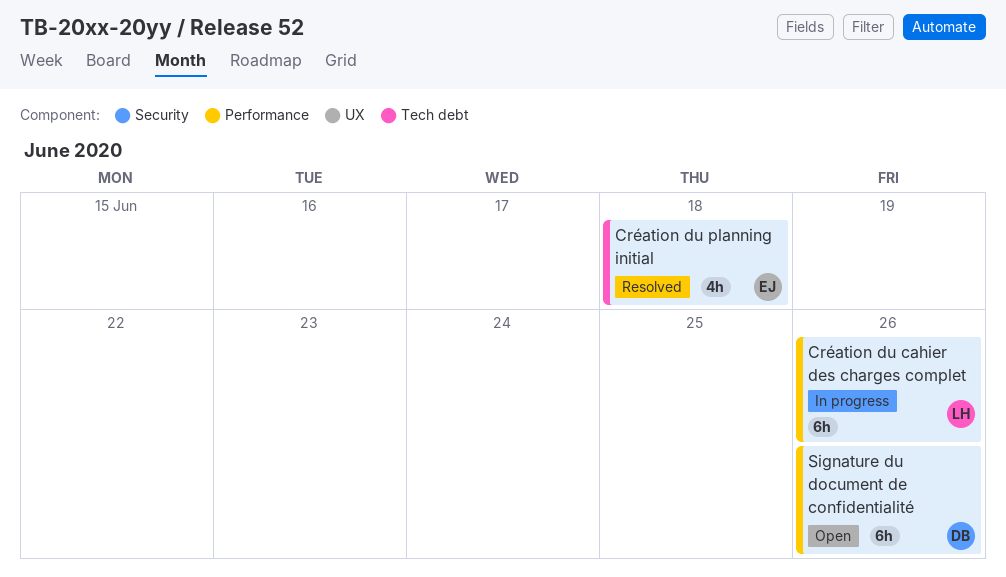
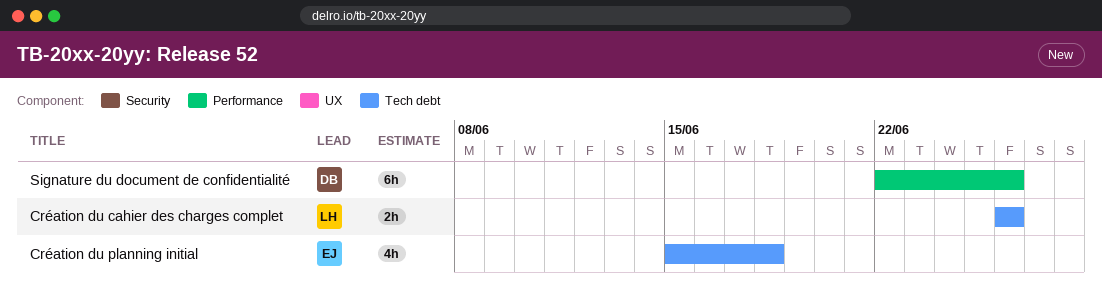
Création du cahier des charges complet, label: Performance -> Tech debt
Création du cahier des charges complet, estimate: 6h -> 2h

